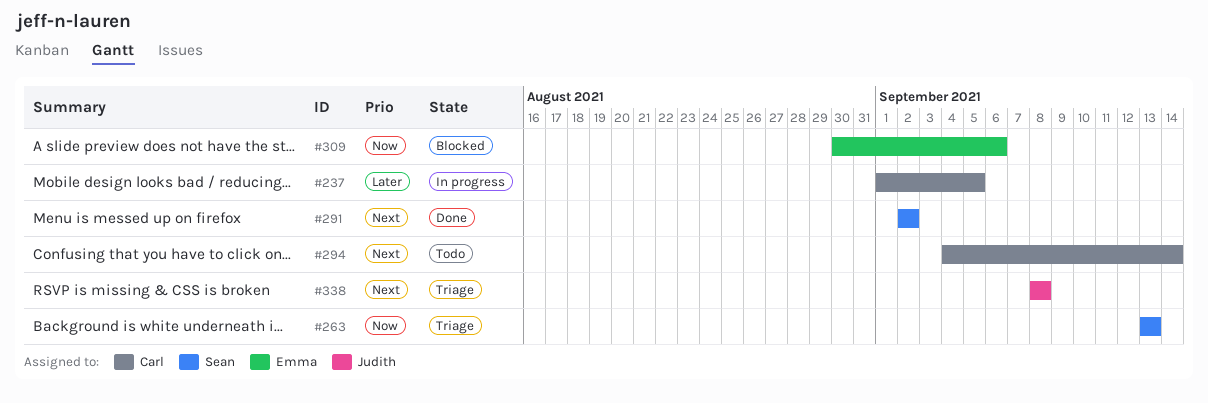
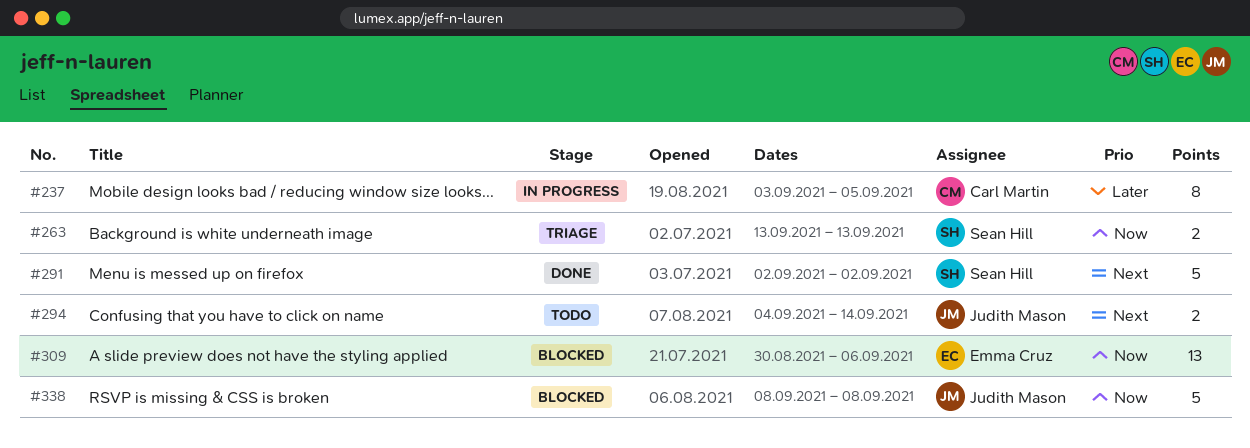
#237, start: Sep 1 -> Sep 3
#294, owner: Carl Martin -> Judith Mason
#338, status: Triage -> Blocked
#338, priority: Next -> Now

